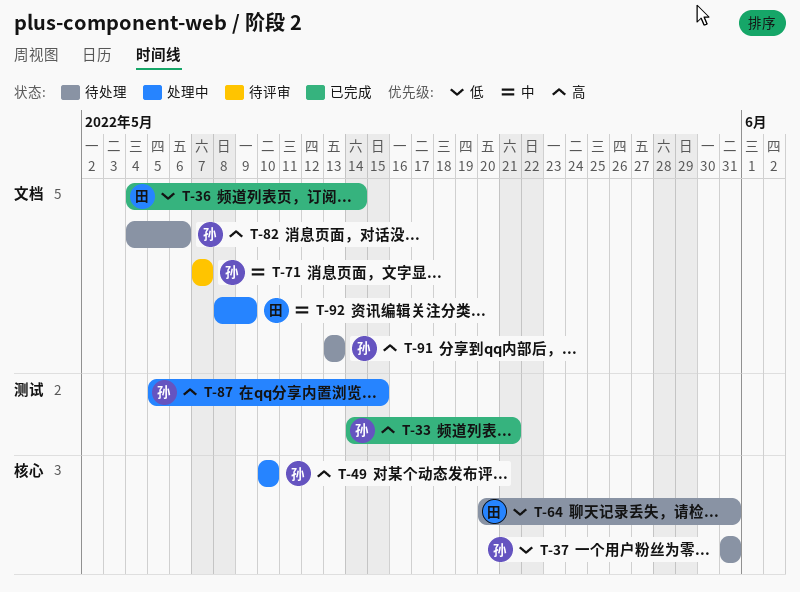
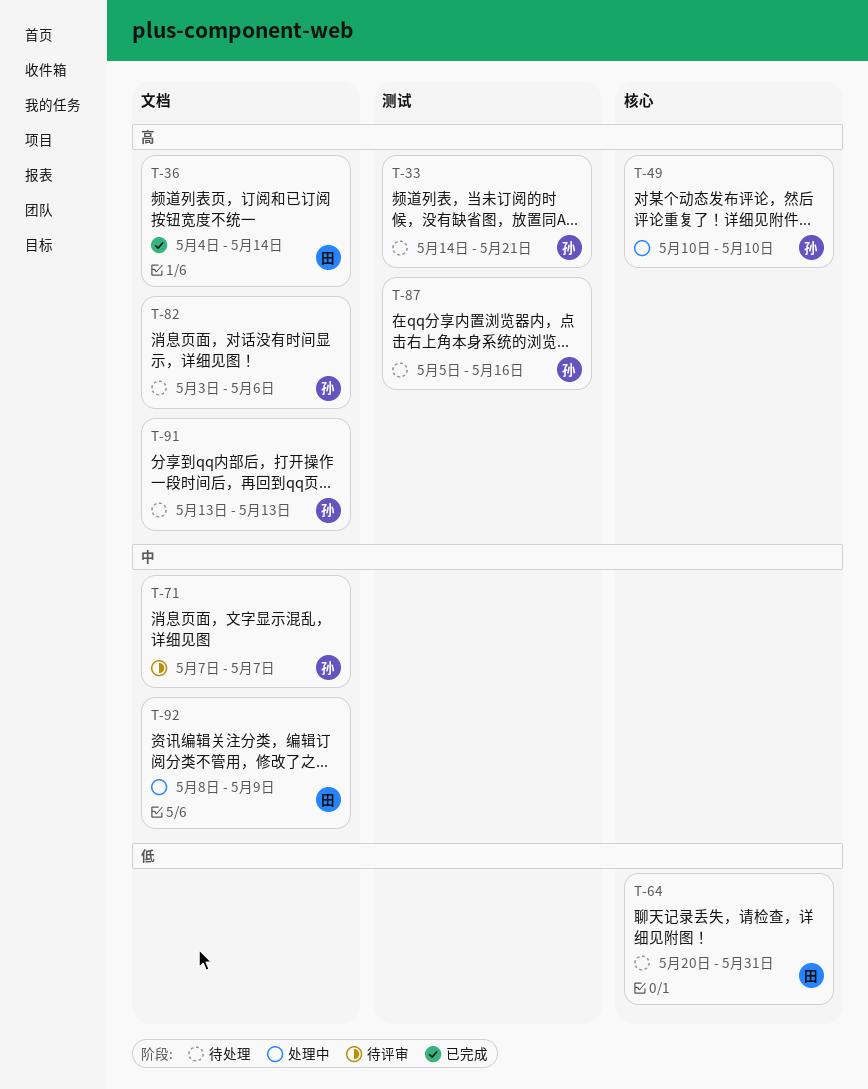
T-33, status: 已完成 -> 待处理
T-36, priority: 低 -> 高
T-37: present -> none
T-82, start: May 4 -> May 3
T-87, status: 处理中 -> 待处理
T-87, due: May 15 -> May 16

